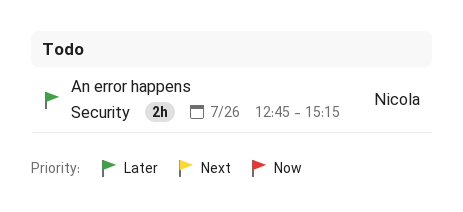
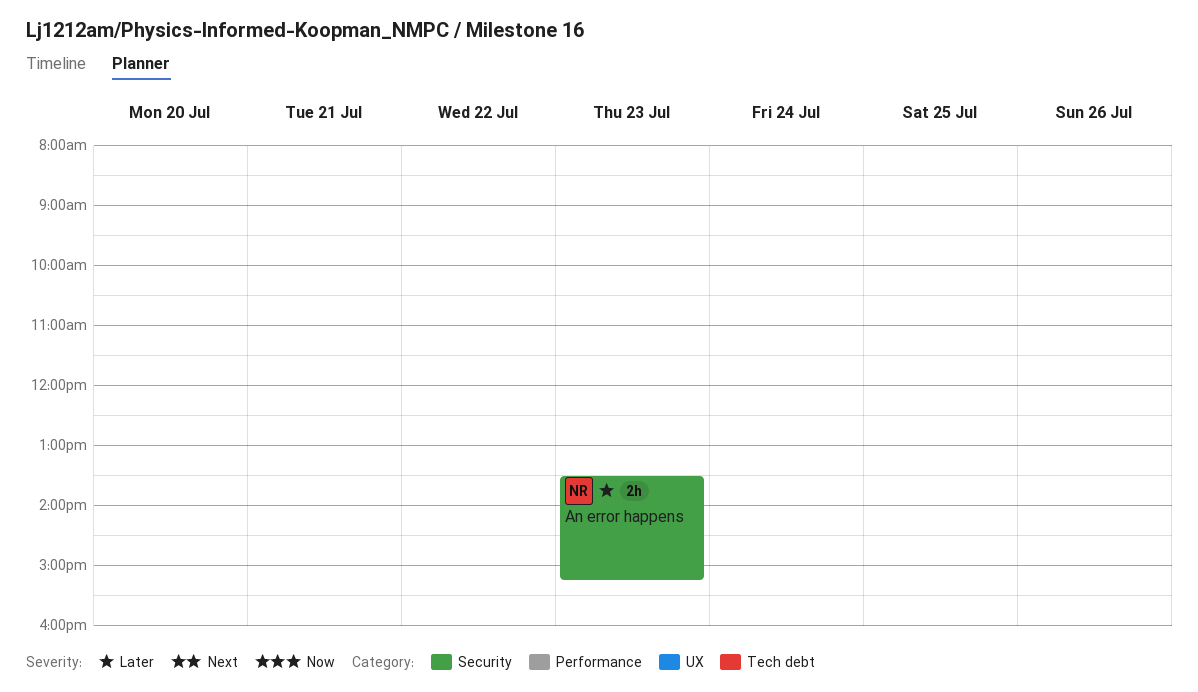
An error happens, day: Jul 26 -> Jul 23
An error happens, begins: 12:45 -> 13:30

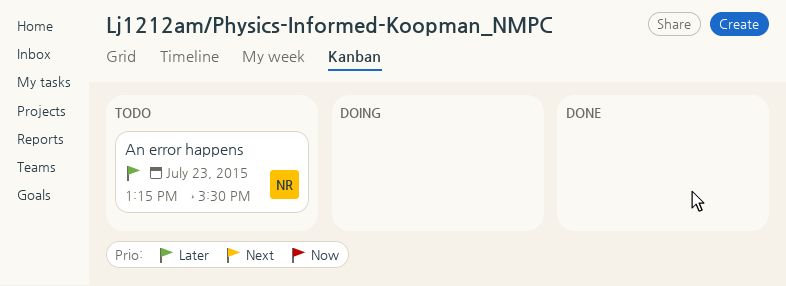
An error happens, begins: 13:30 -> 13:15
An error happens, ends: 15:15 -> 15:30

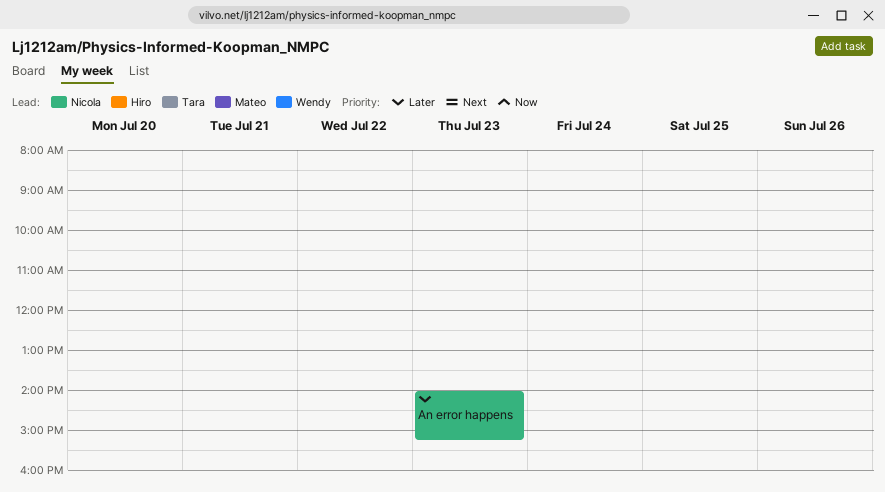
An error happens, begins: 13:15 -> 14:00
An error happens, ends: 15:30 -> 15:15

